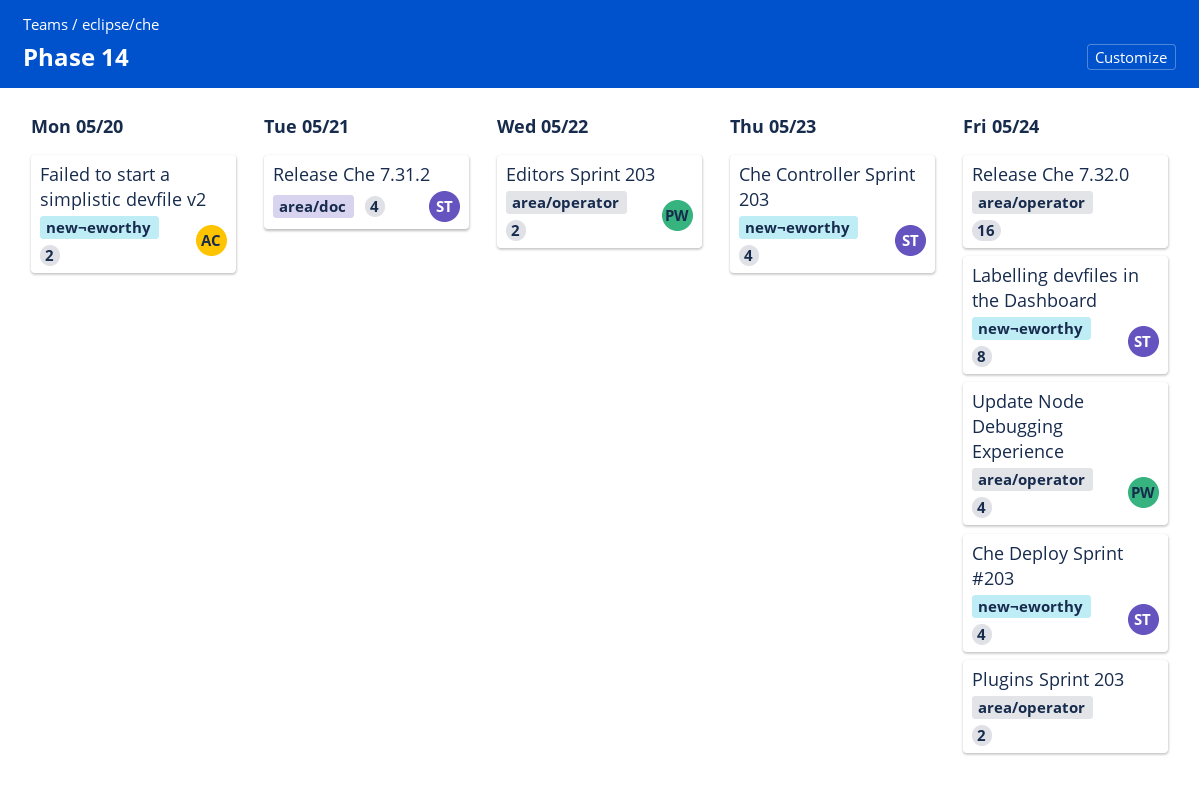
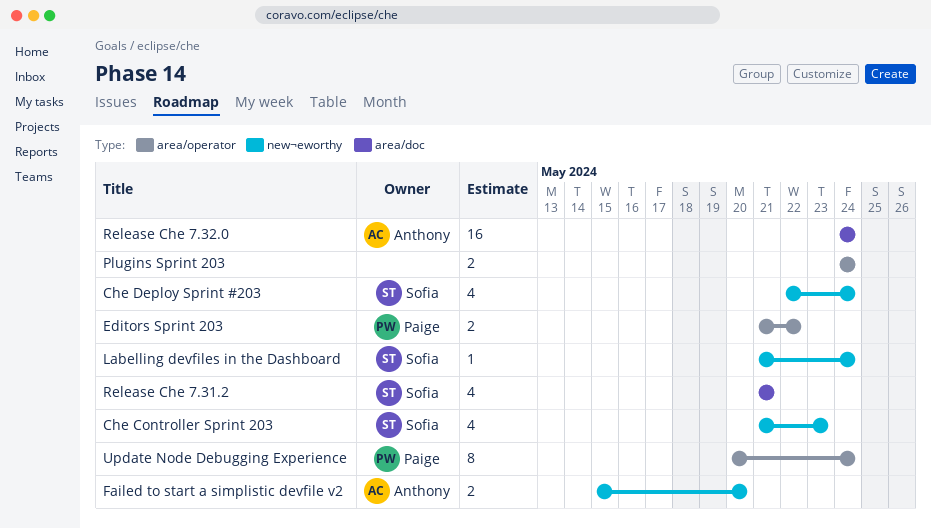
Labelling devfiles in the Dashboard, estimate: 8 -> 1
Release Che 7.32.0, owner: none -> Anthony
Release Che 7.32.0, label: area/operator -> area/doc
Update Node Debugging Experience, estimate: 4 -> 8

